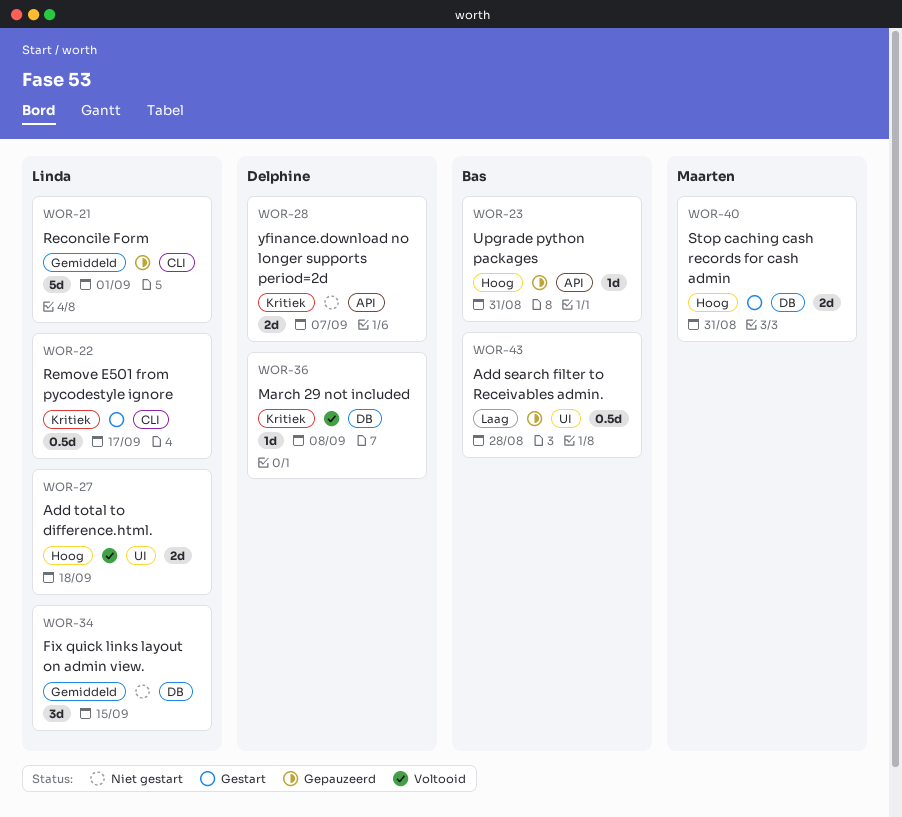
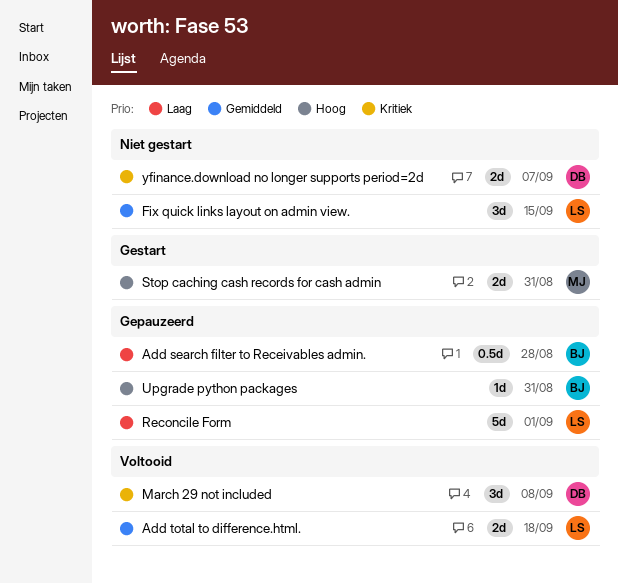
Add total to difference.html., priority: Hoog -> Gemiddeld
March 29 not included, estimate: 1d -> 3d
Reconcile Form, priority: Gemiddeld -> Laag
Remove E501 from pycodestyle ignore: present -> none

